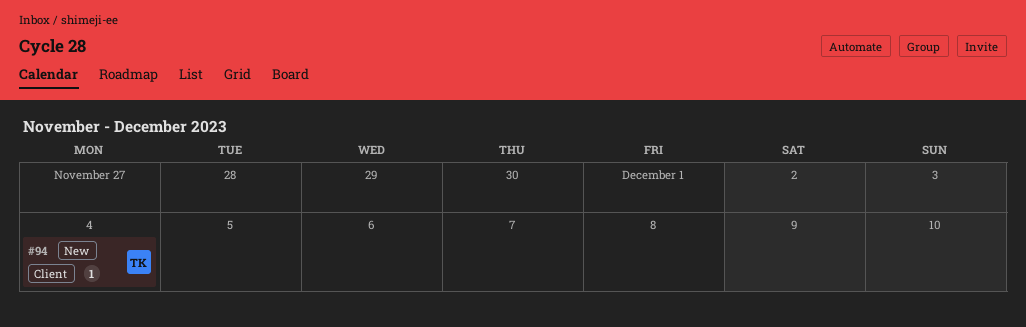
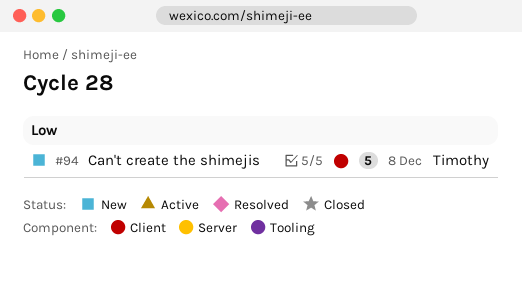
#94, estimate: 1 -> 5
#94, due: Dec 4 -> Dec 8

